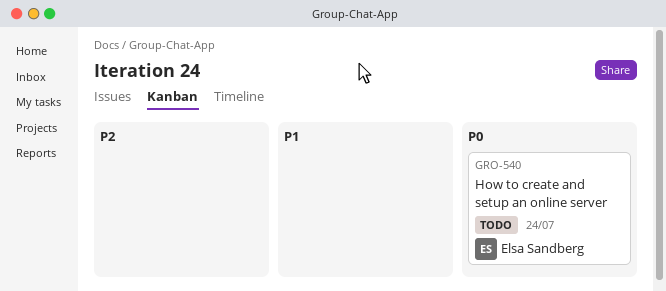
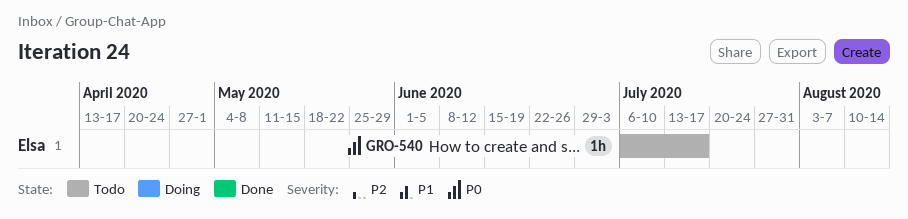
GRO-540, due: Jul 24 -> Jul 17

